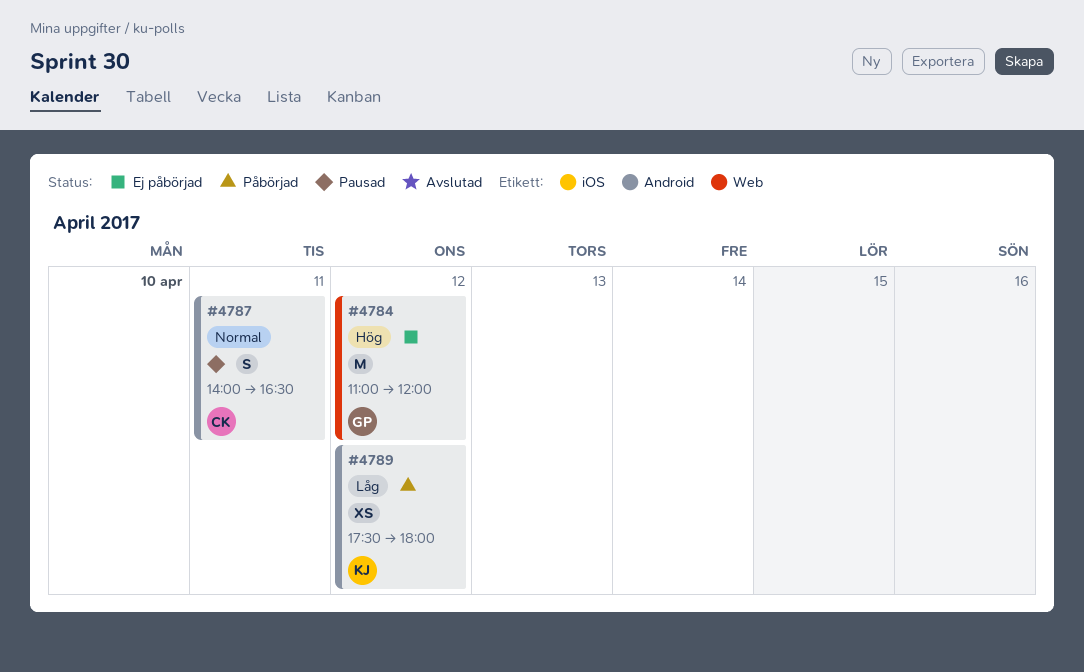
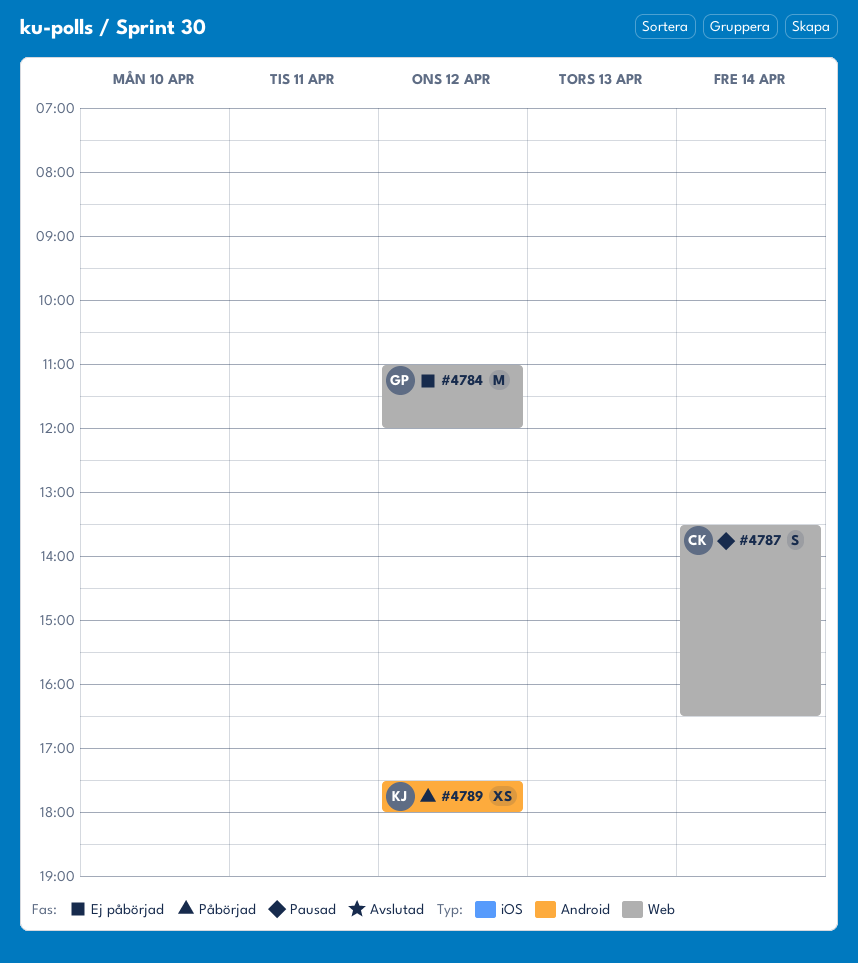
#4787, label: Android -> Web
#4787, day: Apr 11 -> Apr 14
#4787, begins: 14:00 -> 13:30

